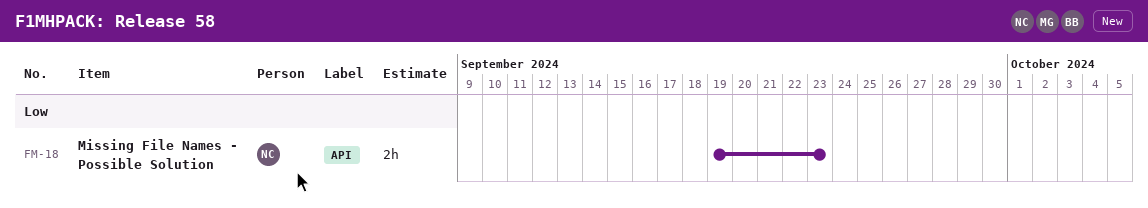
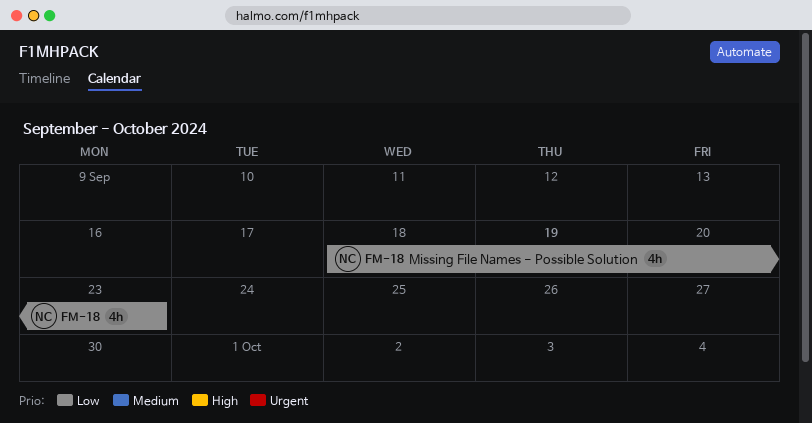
FM-18, estimate: 2h -> 4h
FM-18, start: Sep 19 -> Sep 18

